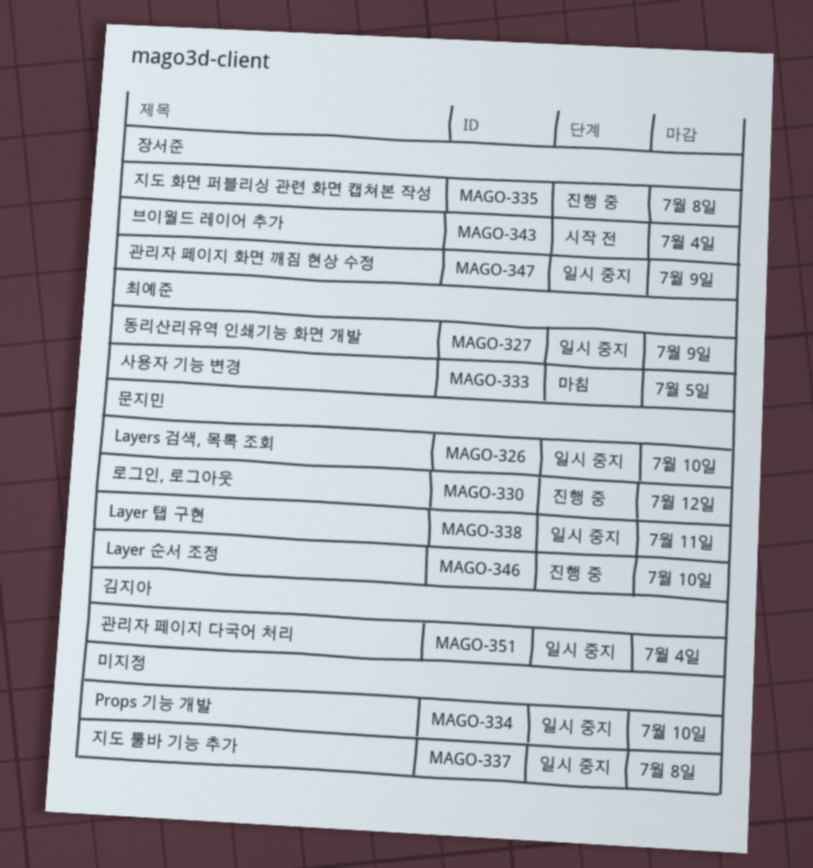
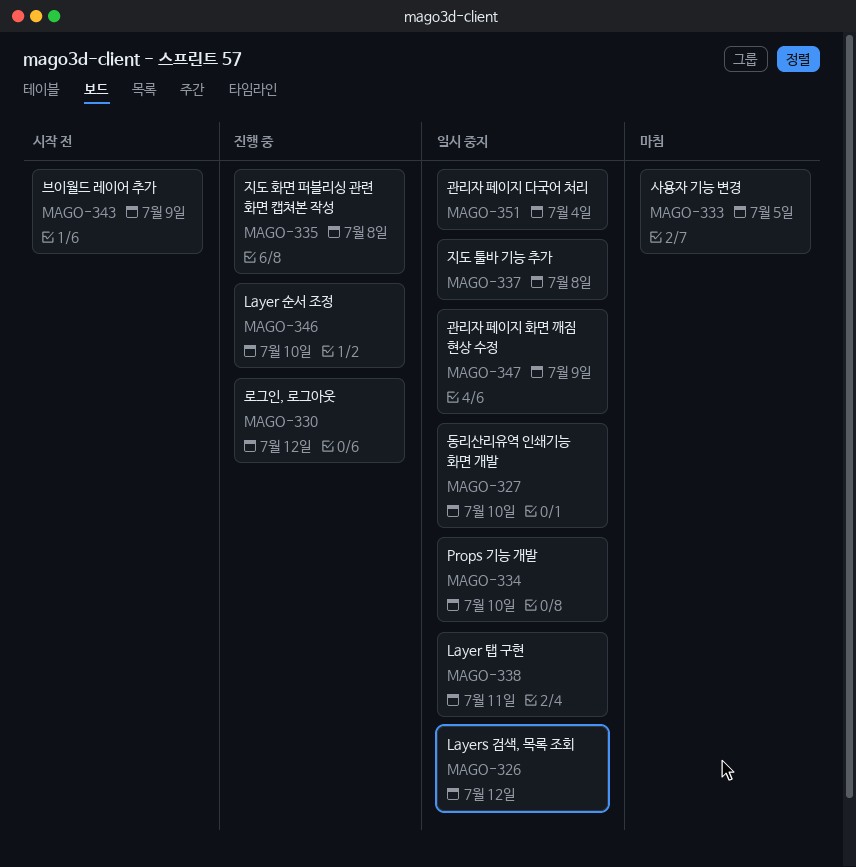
MAGO-326, due: Jul 10 -> Jul 12
MAGO-327, due: Jul 9 -> Jul 10
MAGO-343, due: Jul 4 -> Jul 9

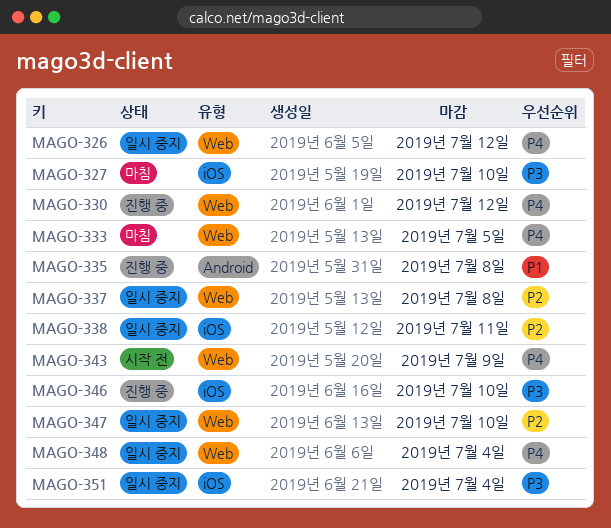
MAGO-327, status: 일시 중지 -> 마침
MAGO-334: present -> none
MAGO-347, due: Jul 9 -> Jul 10
MAGO-348: none -> present

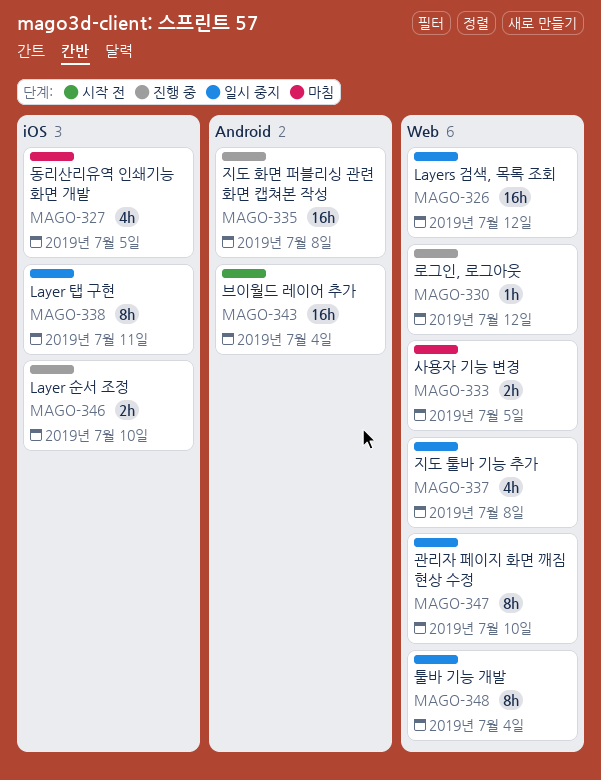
MAGO-327, due: Jul 10 -> Jul 5
MAGO-343, label: Web -> Android
MAGO-343, due: Jul 9 -> Jul 4
MAGO-351: present -> none

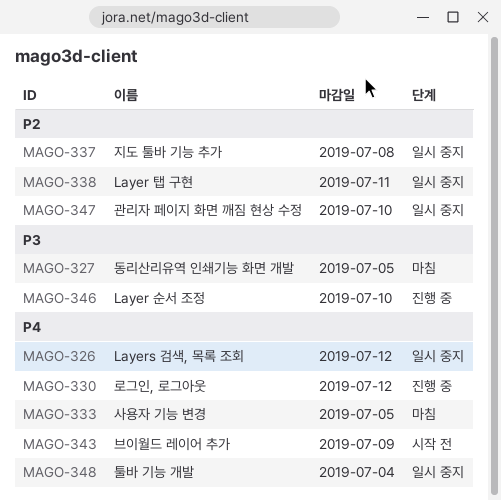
MAGO-335: present -> none
MAGO-343, due: Jul 4 -> Jul 9

